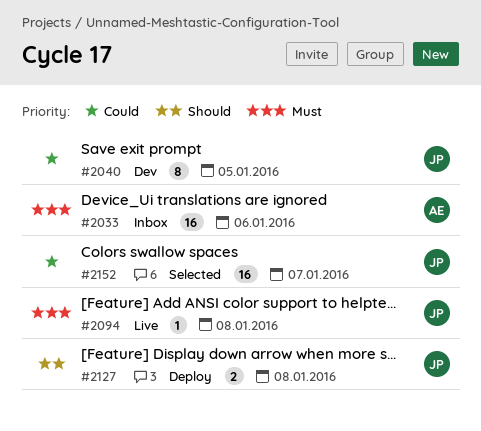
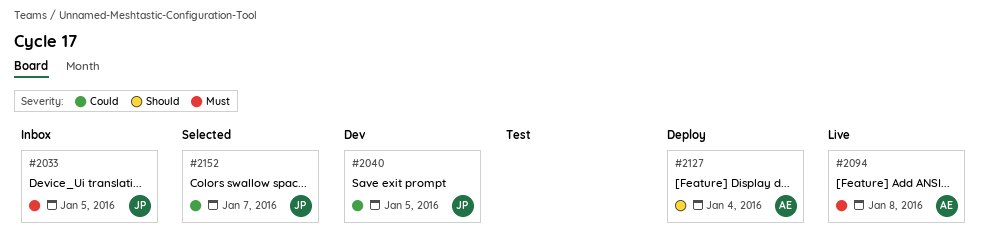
#2033, owner: AE -> JP
#2033, due: Jan 6 -> Jan 5
#2094, owner: JP -> AE
#2127, owner: JP -> AE
#2127, due: Jan 8 -> Jan 4

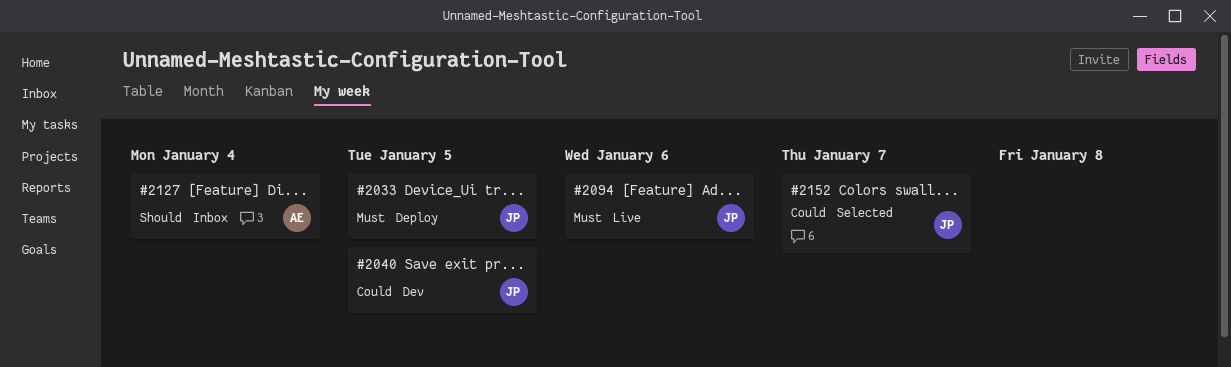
#2033, status: Inbox -> Deploy
#2094, owner: AE -> JP
#2094, due: Jan 8 -> Jan 6
#2127, status: Deploy -> Inbox

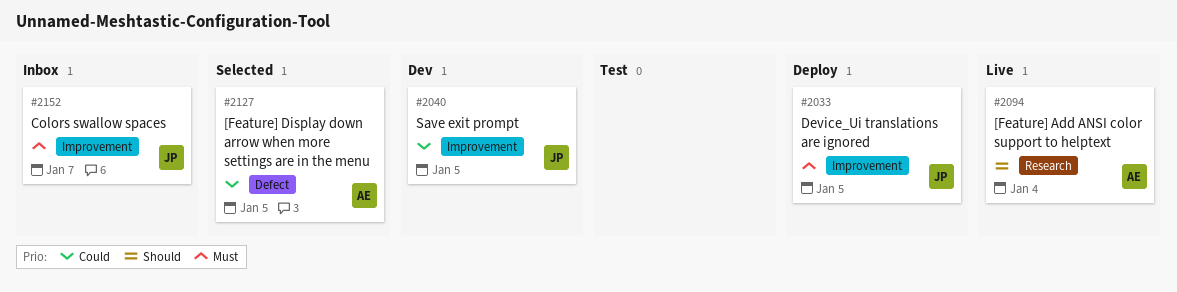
#2094, owner: JP -> AE
#2094, priority: Must -> Should
#2094, due: Jan 6 -> Jan 4
#2127, status: Inbox -> Selected
#2127, priority: Should -> Could
#2127, due: Jan 4 -> Jan 5
#2152, status: Selected -> Inbox
#2152, priority: Could -> Must

